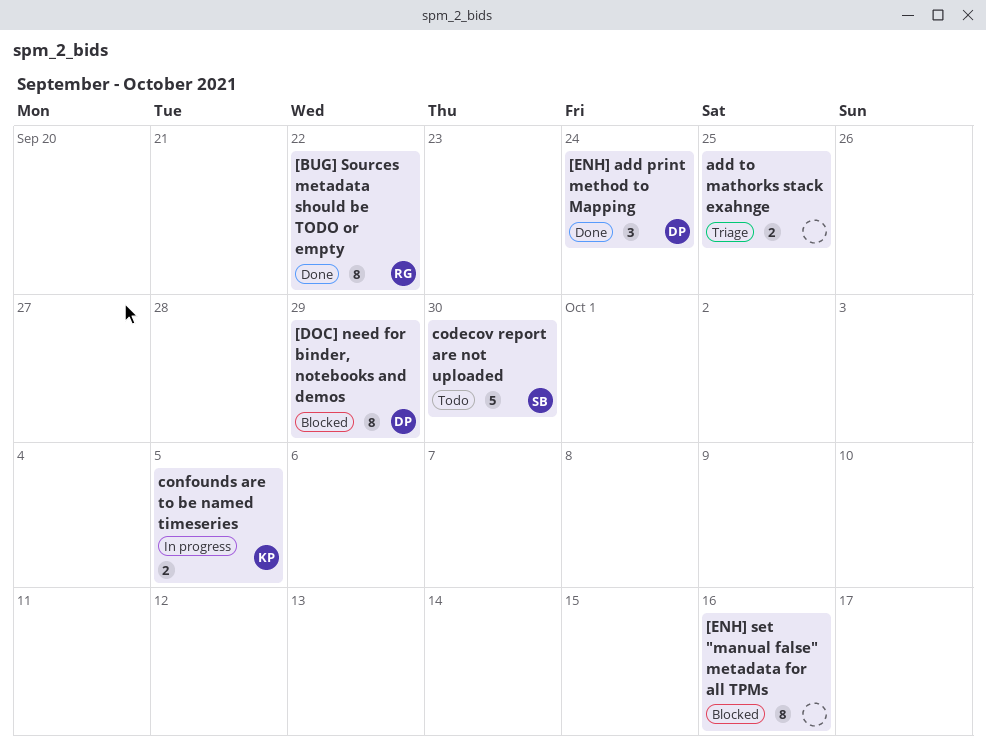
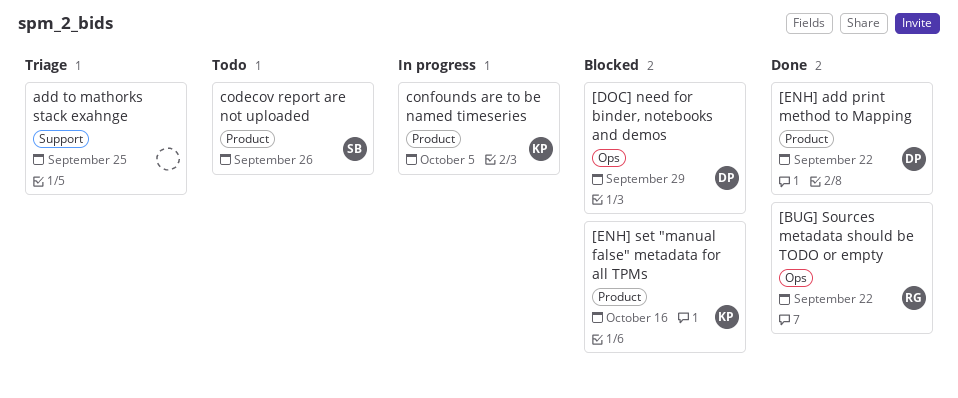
[ENH] add print method to Mapping, due: Sep 24 -> Sep 22
[ENH] set "manual false" metadata for all TPMs, owner: none -> KP
codecov report are not uploaded, due: Sep 30 -> Sep 26

